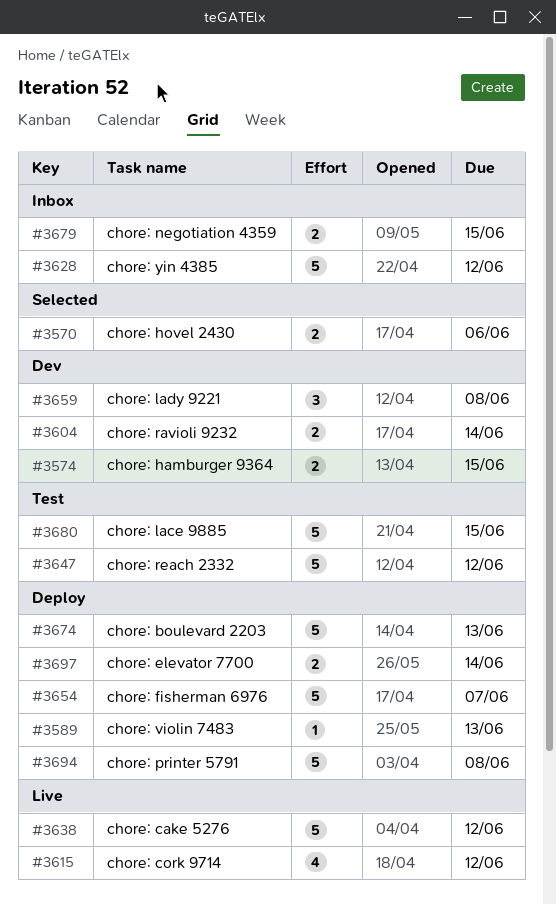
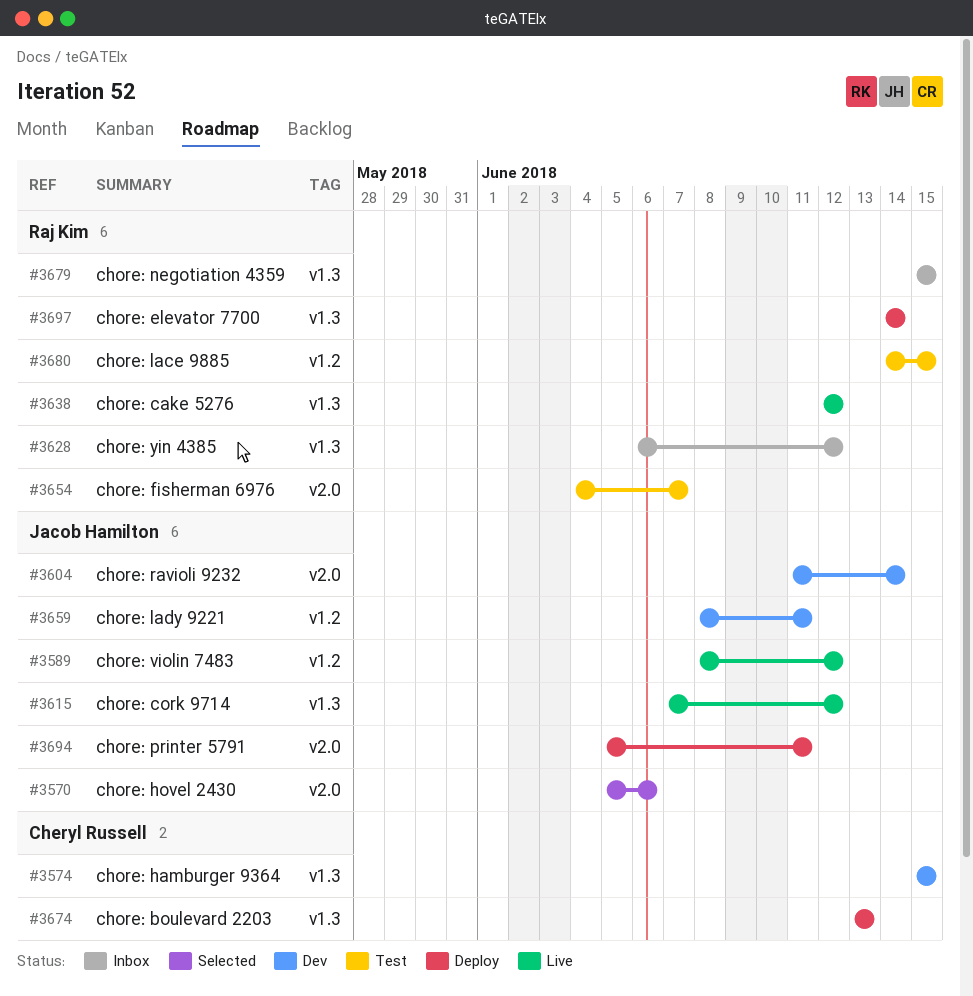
#3589, status: Deploy -> Live
#3589, due: Jun 13 -> Jun 12
#3647: present -> none
#3654, status: Deploy -> Test
#3659, due: Jun 8 -> Jun 11
#3694, due: Jun 8 -> Jun 11

